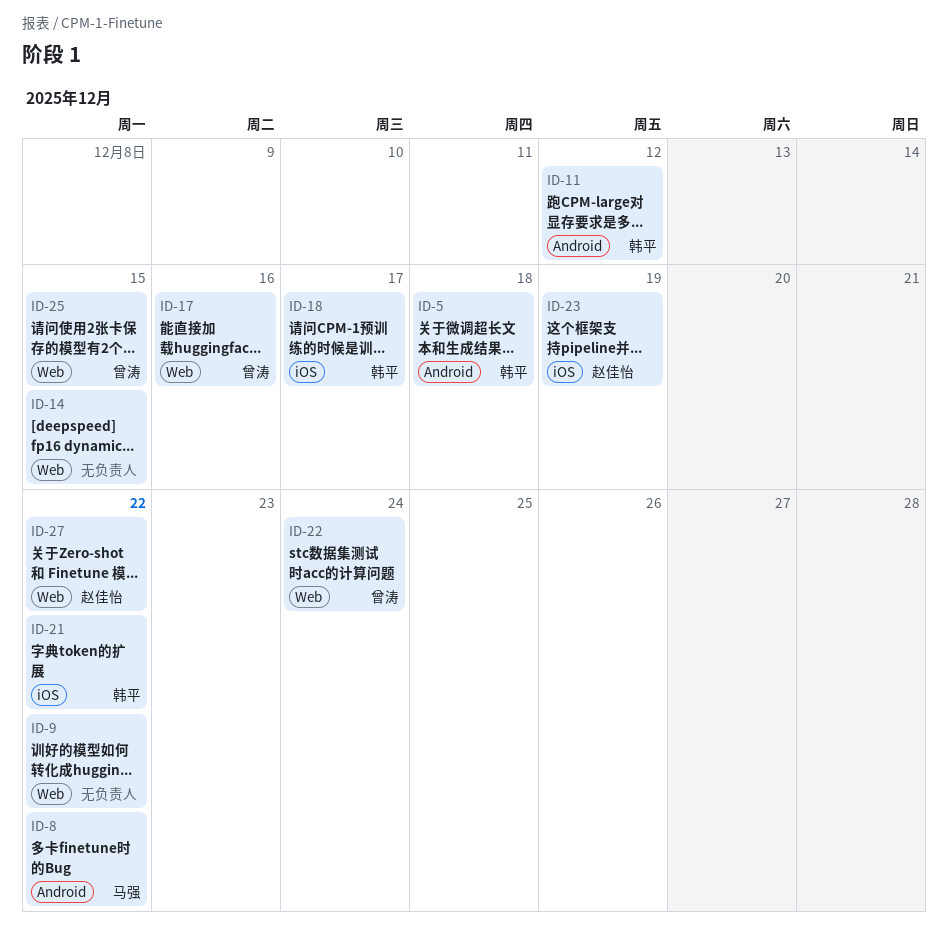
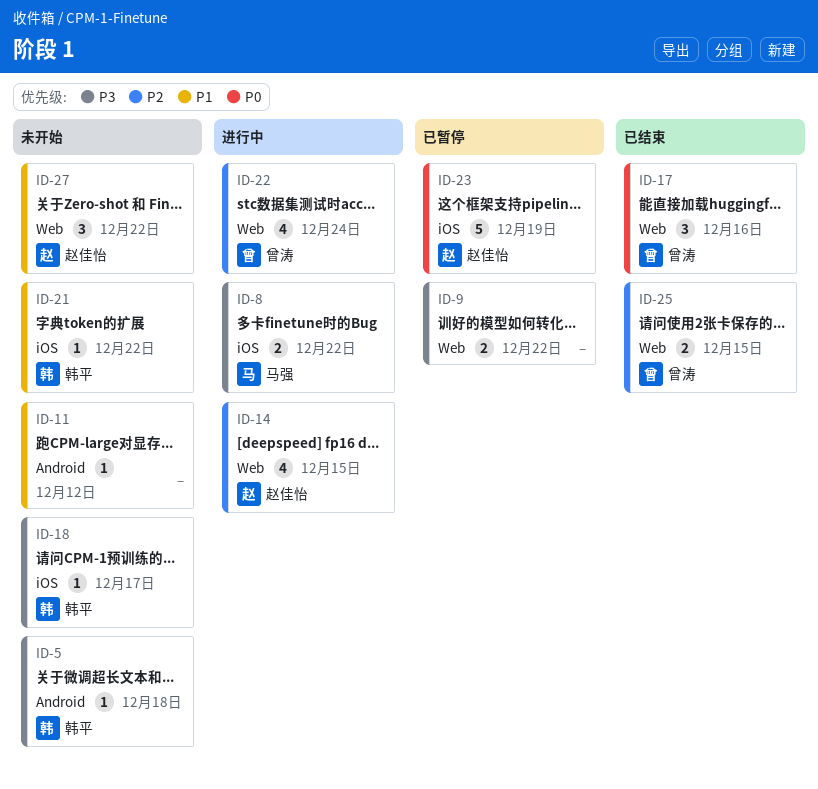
ID-8, label: Android -> iOS
ID-11, owner: 韩平 -> none
ID-14, owner: none -> 赵佳怡

